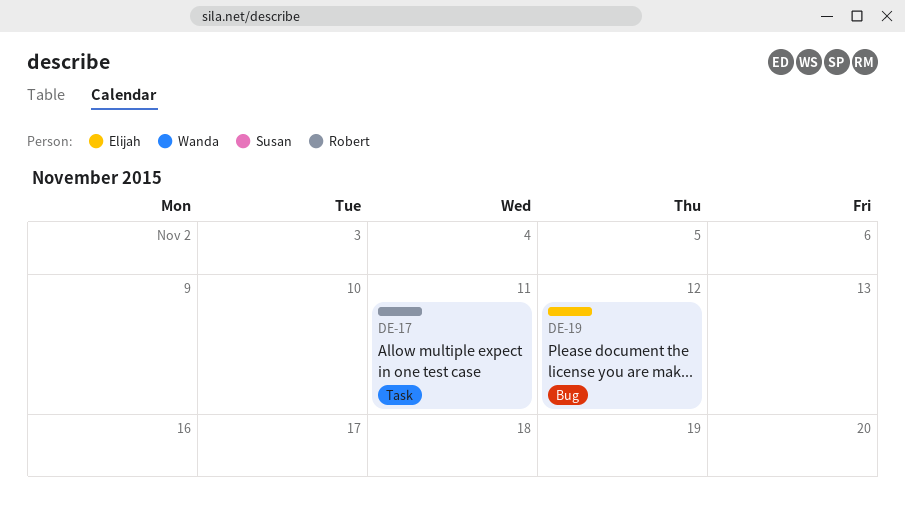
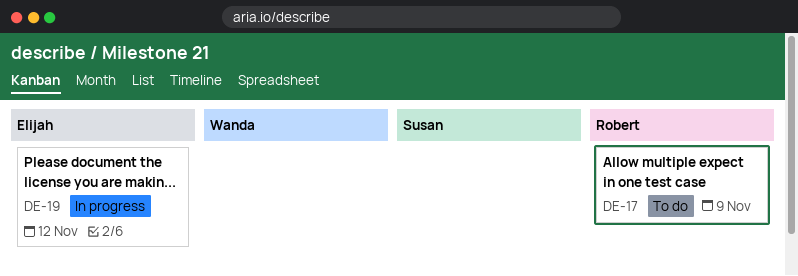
DE-17, due: Nov 11 -> Nov 9

